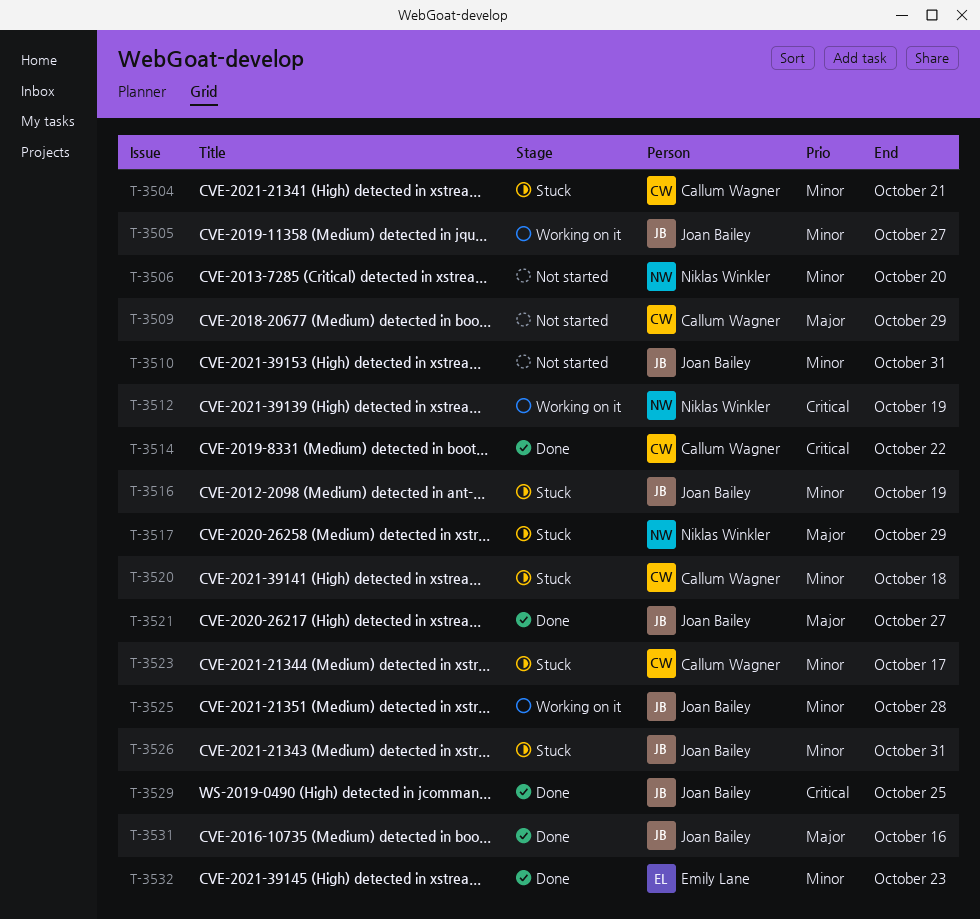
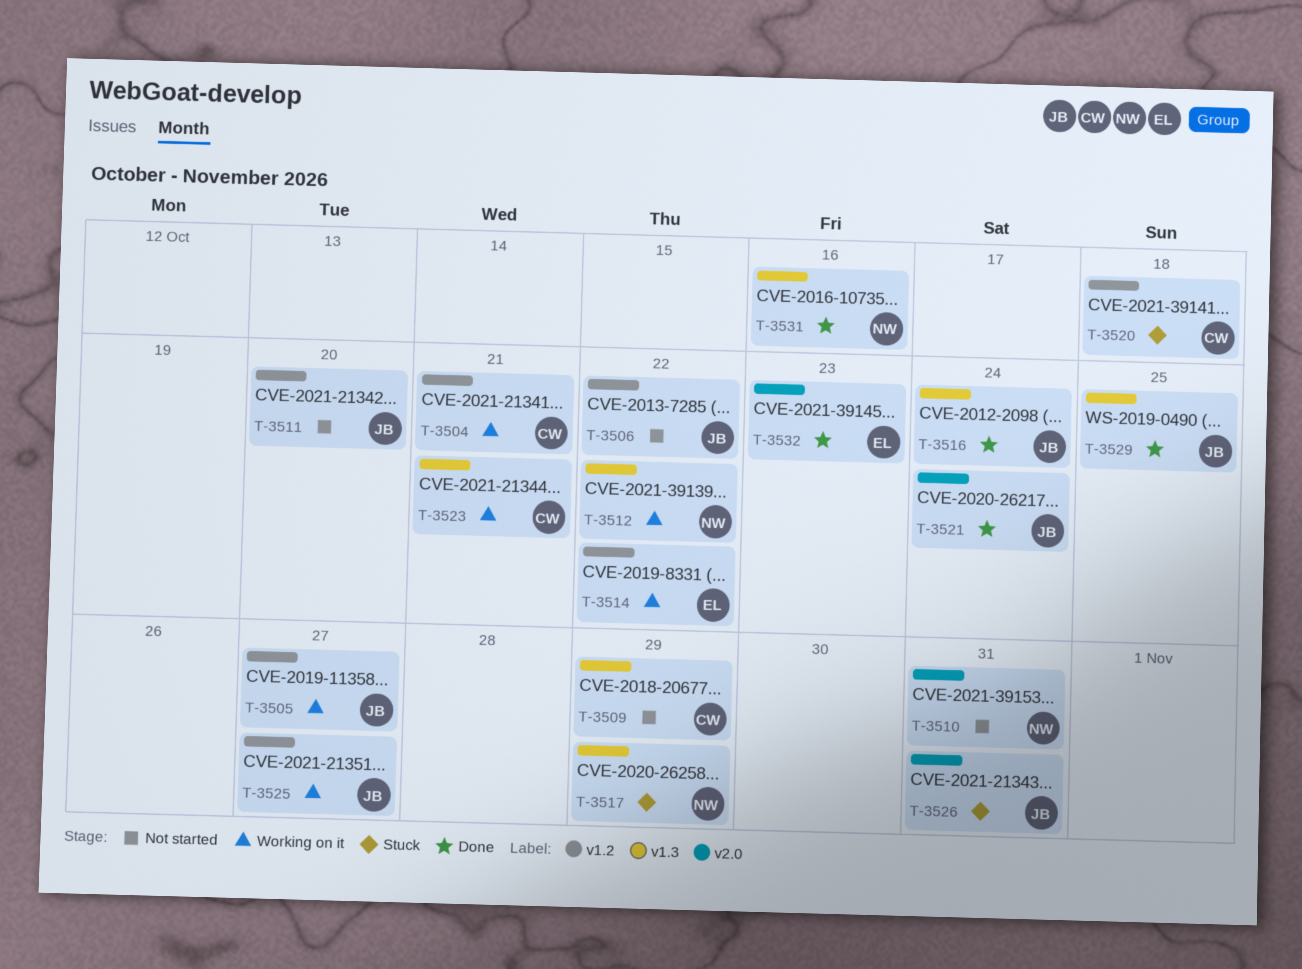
T-3504, status: Stuck -> Working on it
T-3506, owner: Niklas Winkler -> Joan Bailey
T-3506, due: Oct 20 -> Oct 22
T-3510, owner: Joan Bailey -> Niklas Winkler
T-3511: none -> present
T-3512, due: Oct 19 -> Oct 22
T-3514, status: Done -> Working on it
T-3514, owner: Callum Wagner -> Emily Lane
T-3516, status: Stuck -> Done
T-3516, due: Oct 19 -> Oct 24
T-3521, due: Oct 27 -> Oct 24
T-3523, status: Stuck -> Working on it
T-3523, due: Oct 17 -> Oct 21
T-3525, due: Oct 28 -> Oct 27
T-3531, owner: Joan Bailey -> Niklas Winkler

